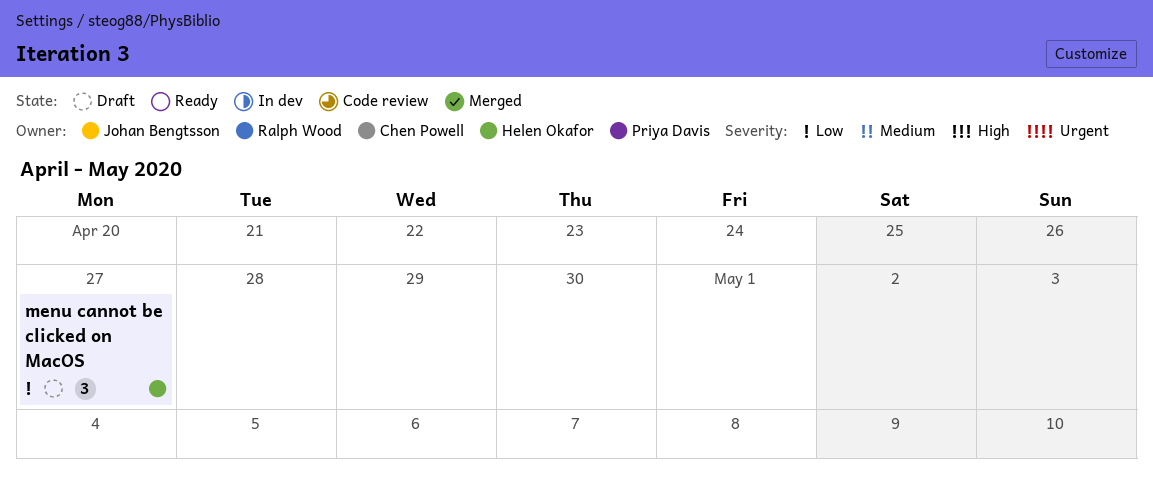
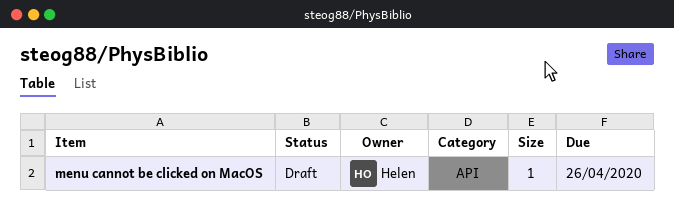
menu cannot be clicked on MacOS, estimate: 3 -> 1
menu cannot be clicked on MacOS, due: Apr 27 -> Apr 26

